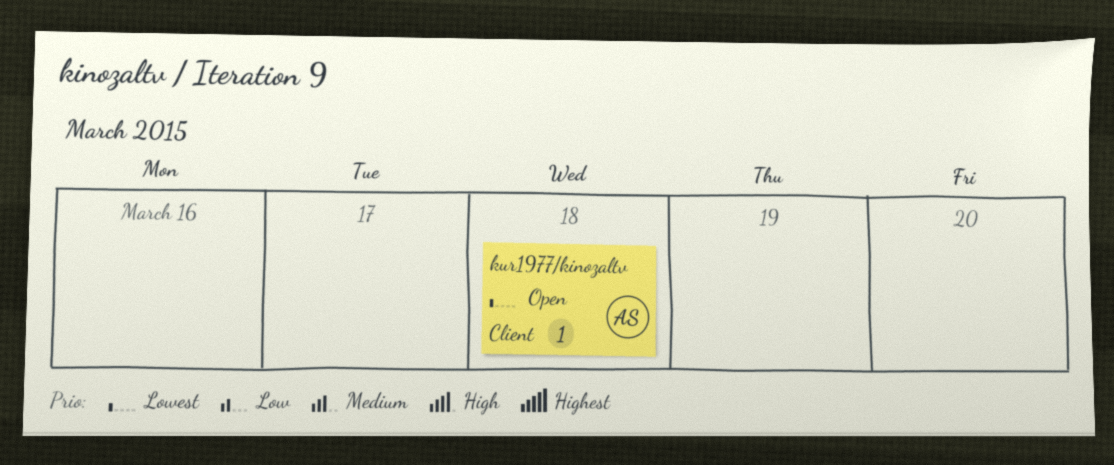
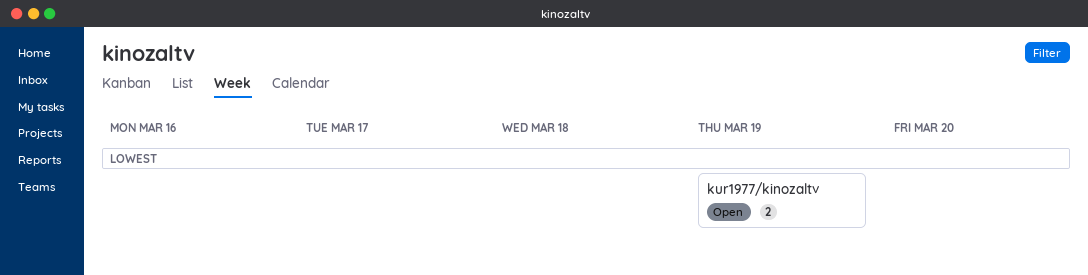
kur1977/kinozaltv, estimate: 1 -> 2
kur1977/kinozaltv, due: Mar 18 -> Mar 19

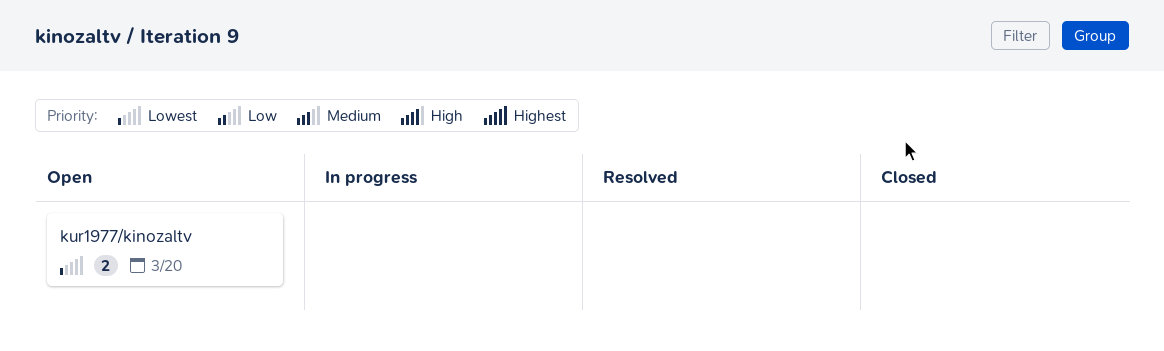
kur1977/kinozaltv, due: Mar 19 -> Mar 20

